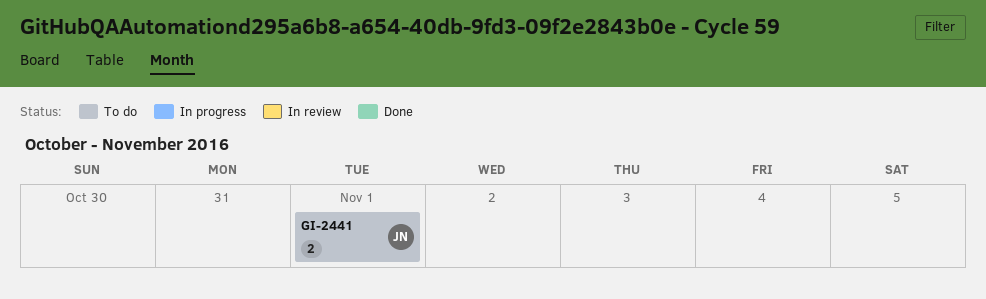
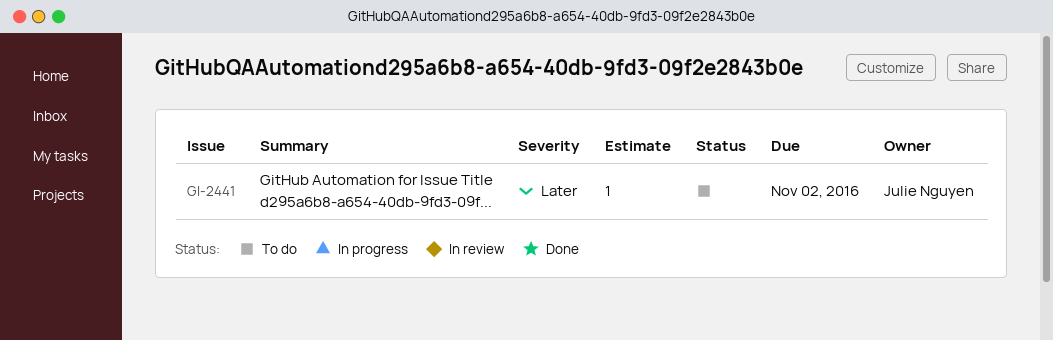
GI-2441, estimate: 2 -> 1
GI-2441, due: Nov 1 -> Nov 2

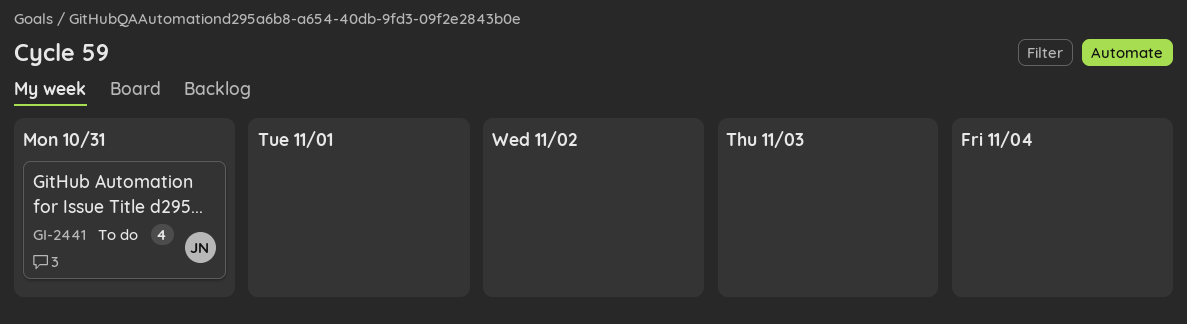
GI-2441, estimate: 1 -> 4
GI-2441, due: Nov 2 -> Oct 31

